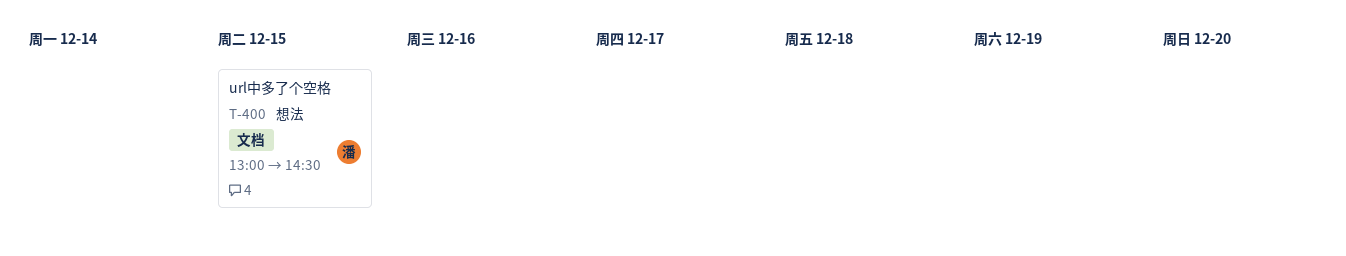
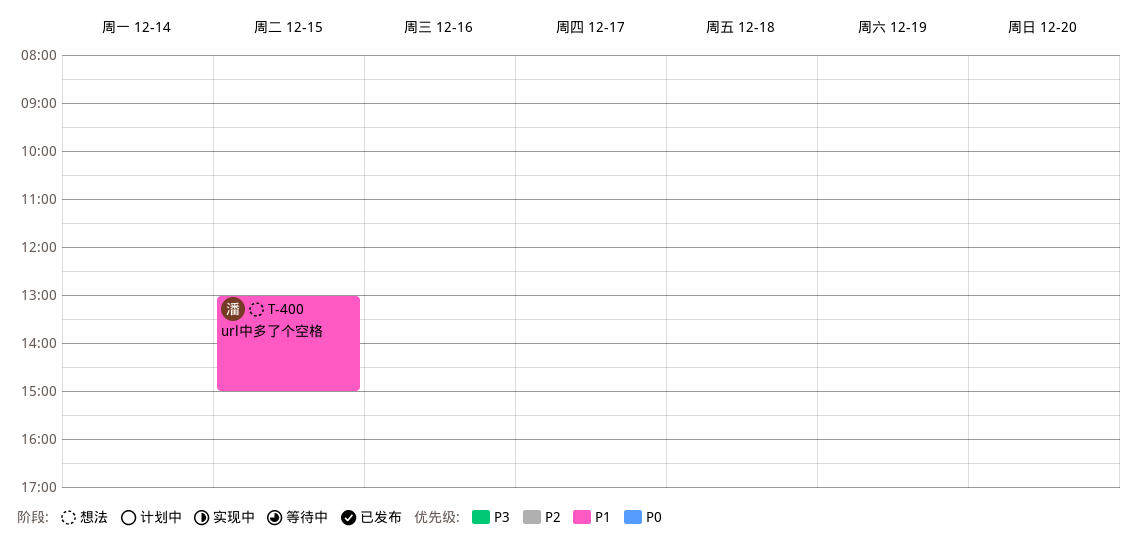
T-400, ends: 14:30 -> 15:00

